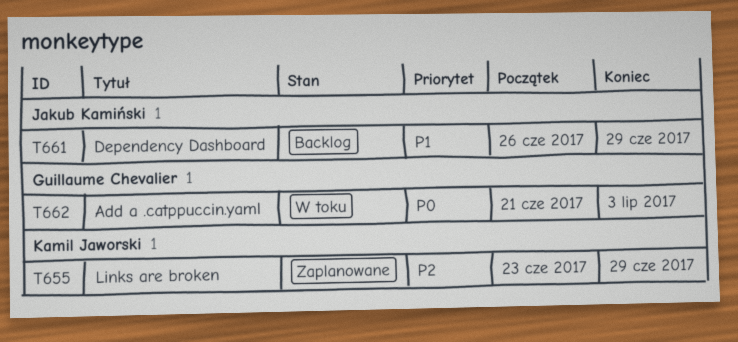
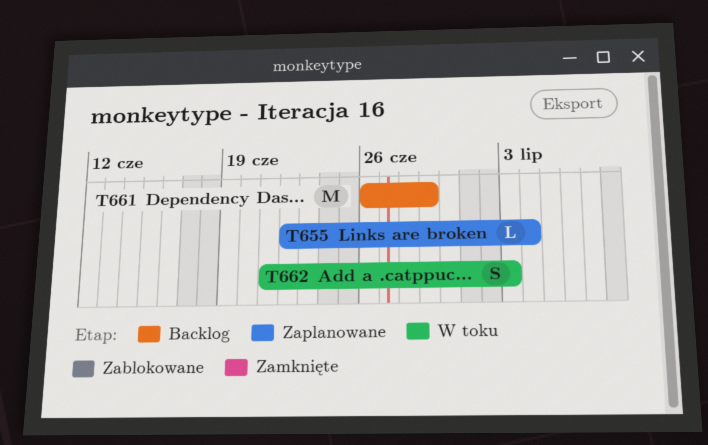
T655, start: Jun 23 -> Jun 22
T655, due: Jun 29 -> Jul 4

